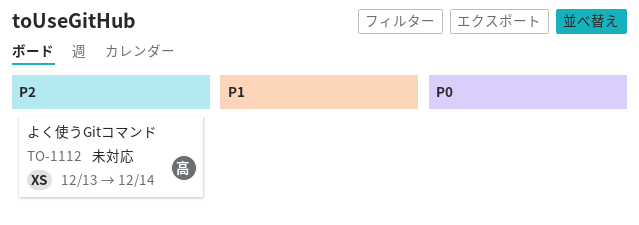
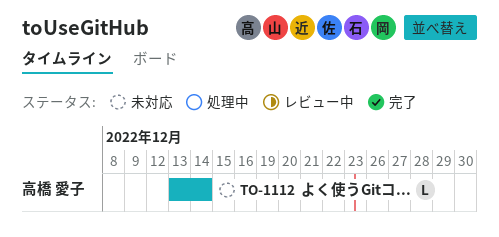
TO-1112, estimate: XS -> L

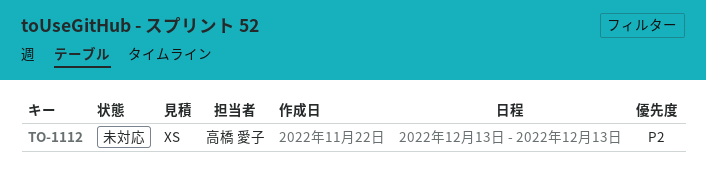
TO-1112, estimate: L -> XS
TO-1112, due: Dec 14 -> Dec 13

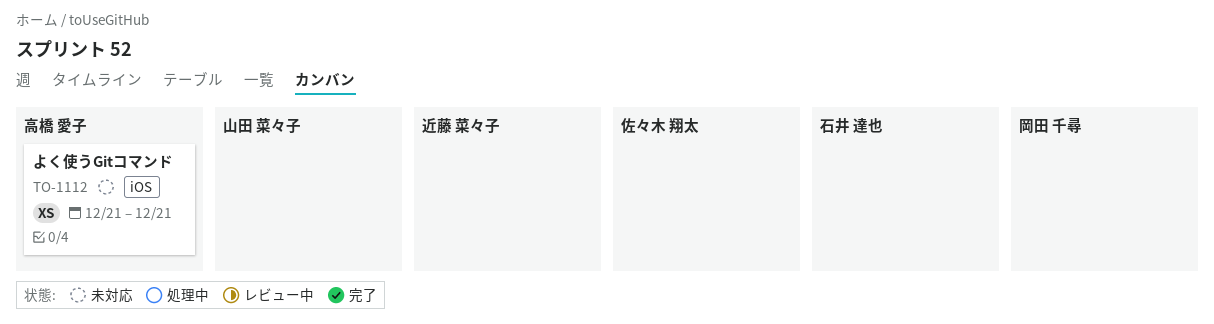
TO-1112, start: Dec 13 -> Dec 21
TO-1112, due: Dec 13 -> Dec 21

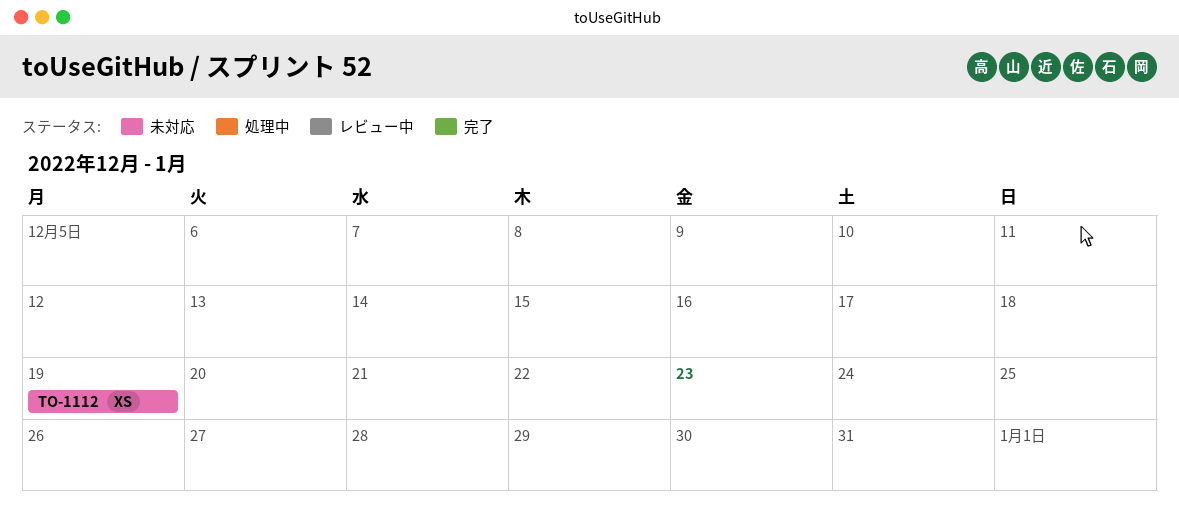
TO-1112, start: Dec 21 -> Dec 19
TO-1112, due: Dec 21 -> Dec 19

